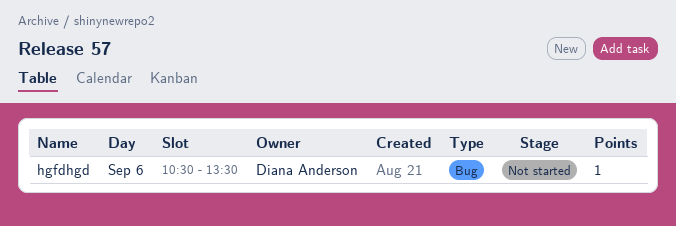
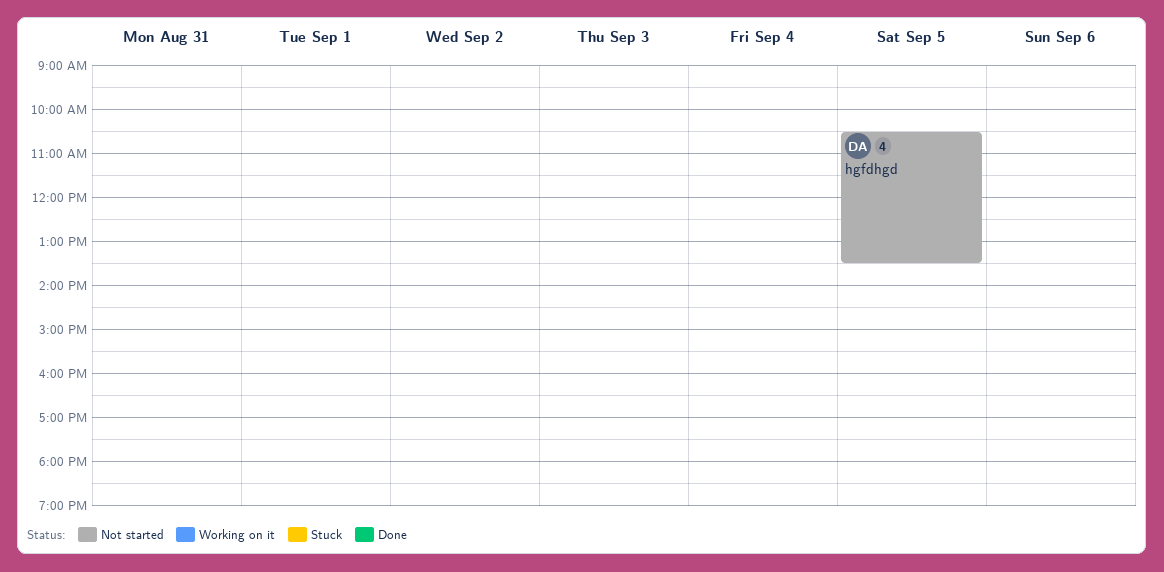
hgfdhgd, estimate: 1 -> 4
hgfdhgd, day: Sep 6 -> Sep 5

